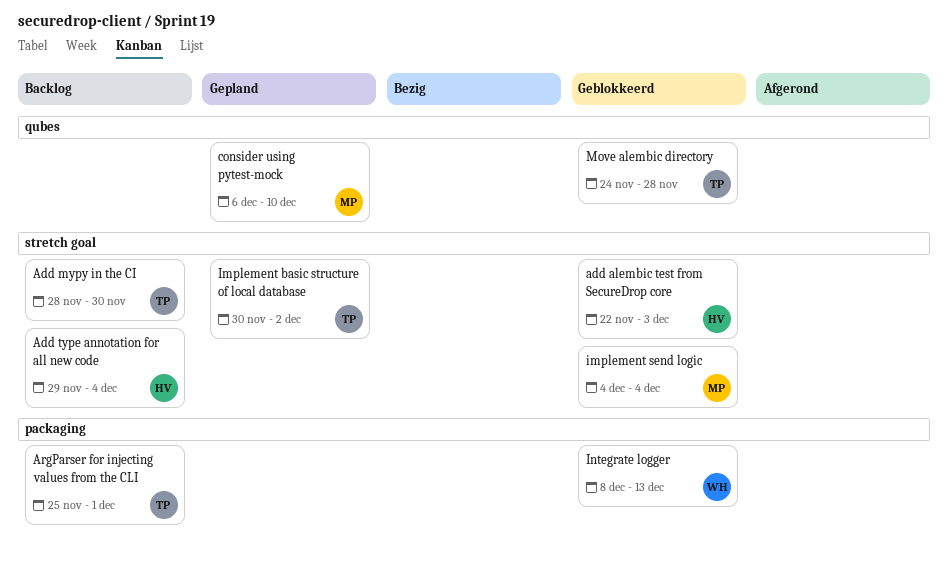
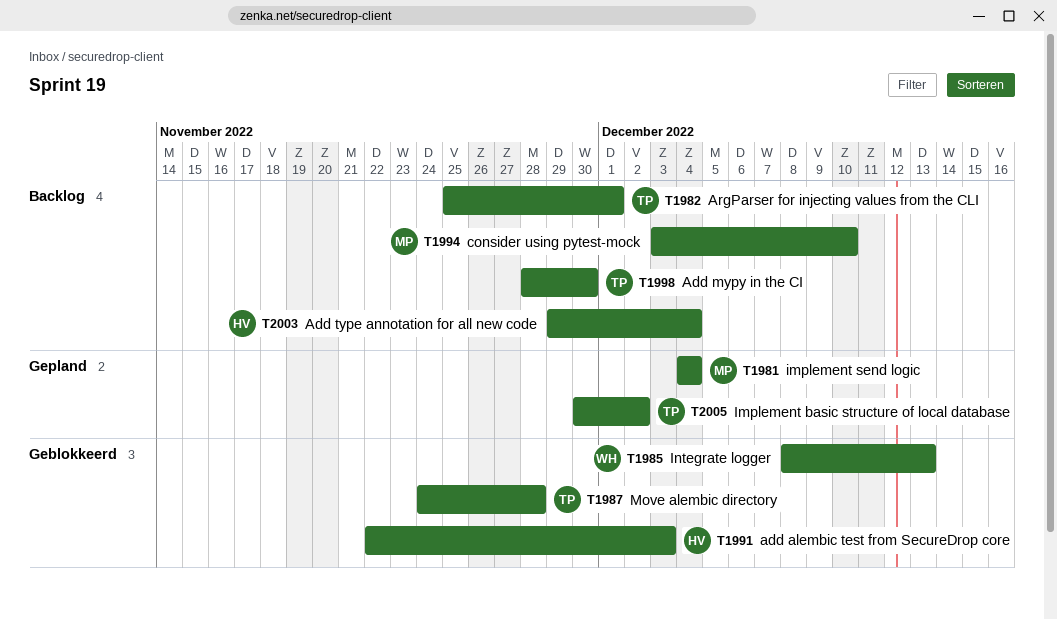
consider using pytest-mock, status: Gepland -> Backlog
consider using pytest-mock, start: Dec 6 -> Dec 3
implement send logic, status: Geblokkeerd -> Gepland

